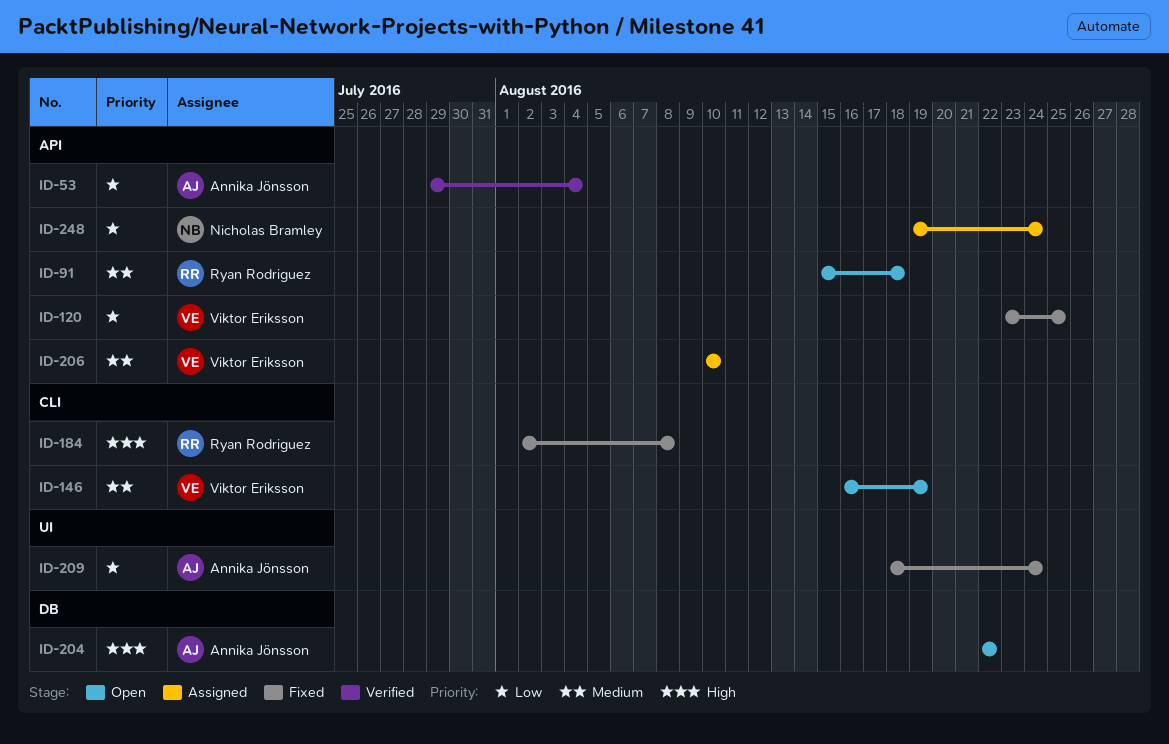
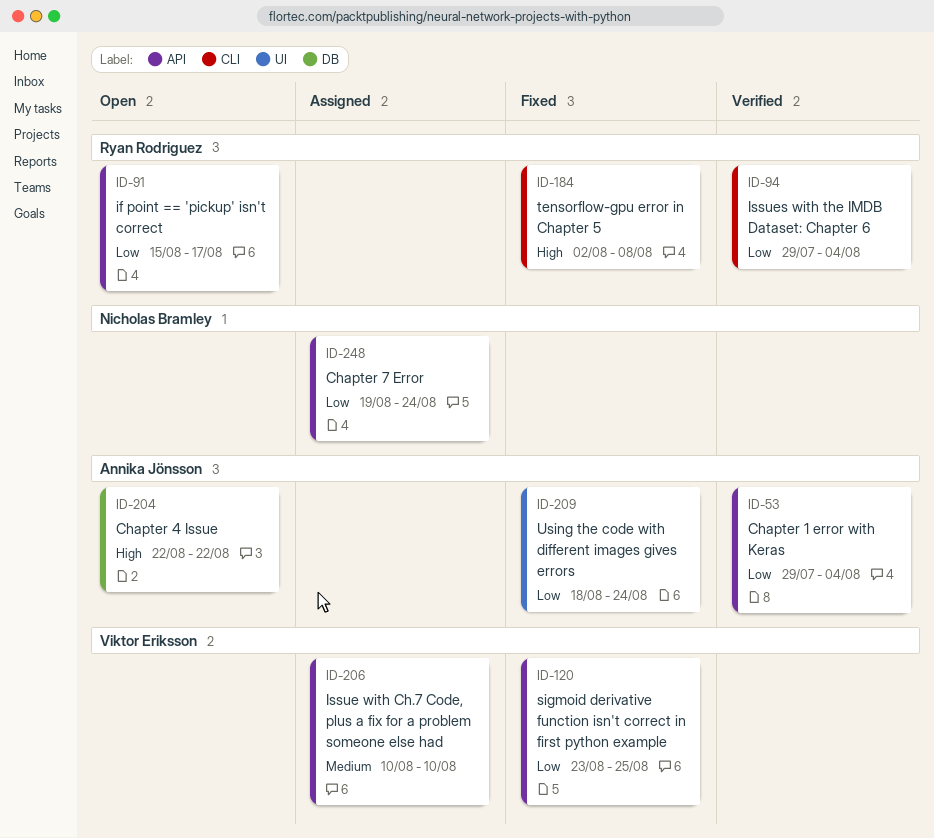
ID-91, priority: Medium -> Low
ID-91, due: Aug 18 -> Aug 17
ID-94: none -> present
ID-146: present -> none

